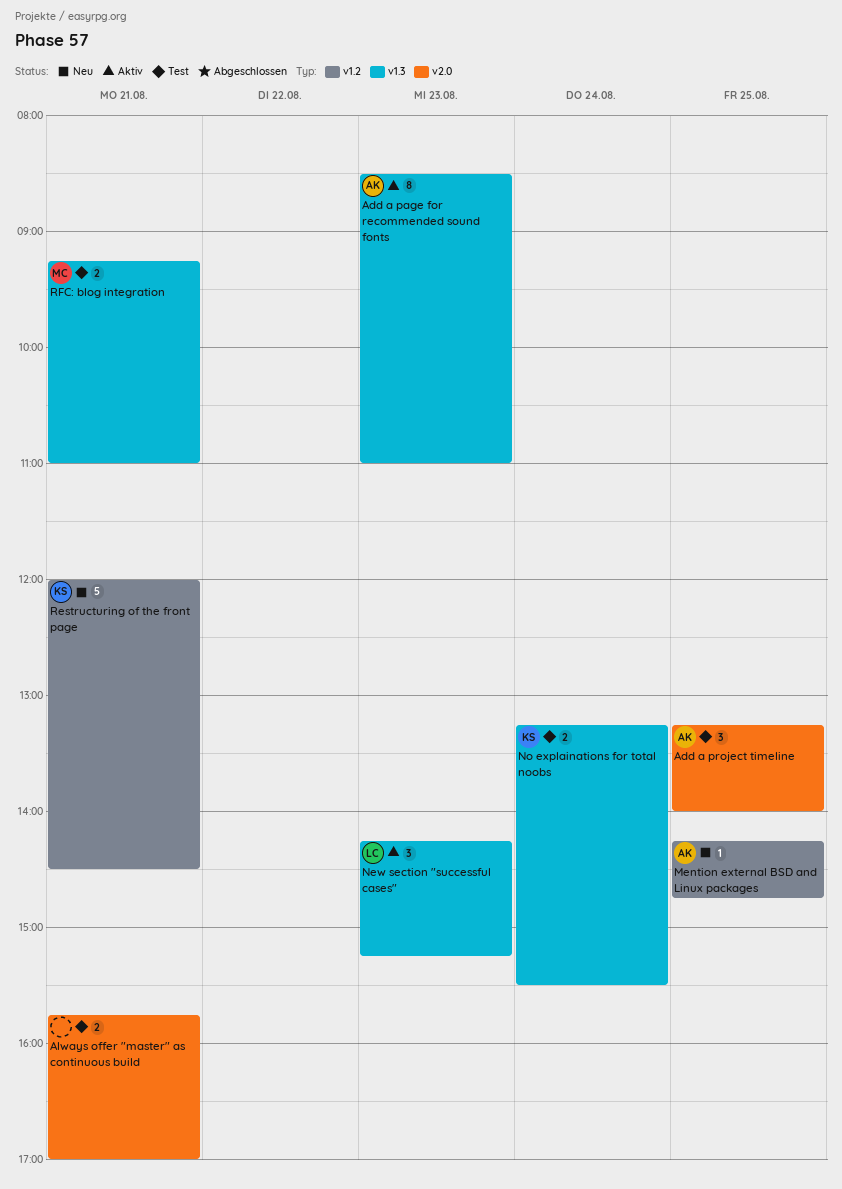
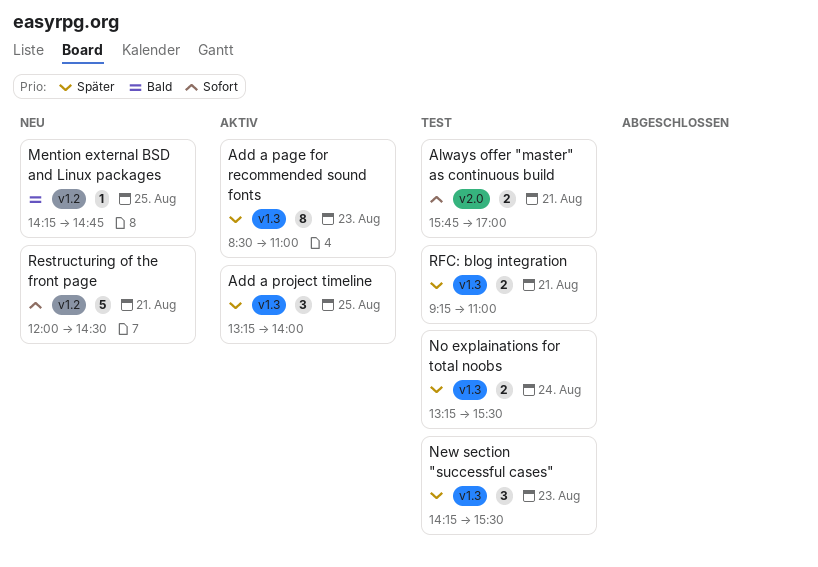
Add a project timeline, status: Test -> Aktiv
Add a project timeline, label: v2.0 -> v1.3
New section "successful cases", status: Aktiv -> Test
New section "successful cases", ends: 15:15 -> 15:30

